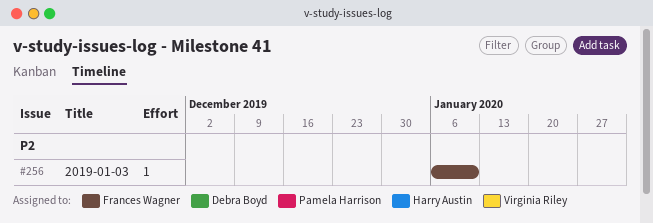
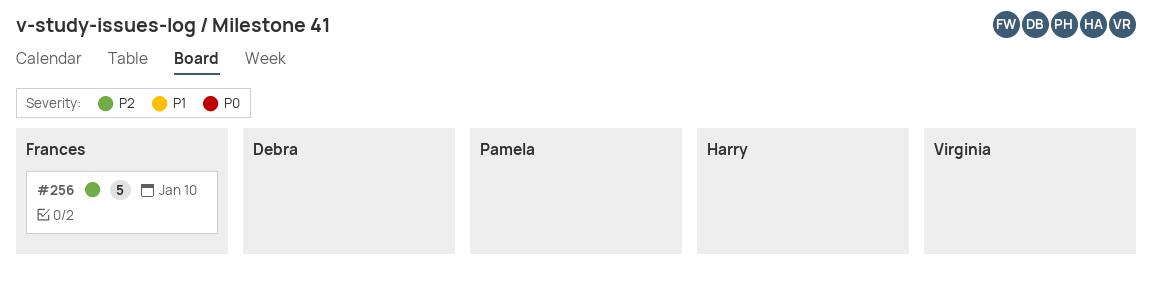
#256, estimate: 1 -> 5

